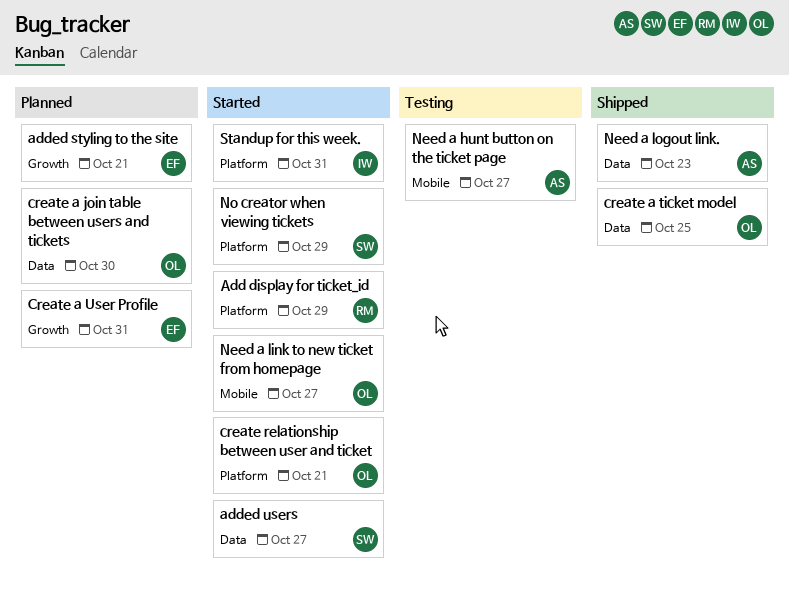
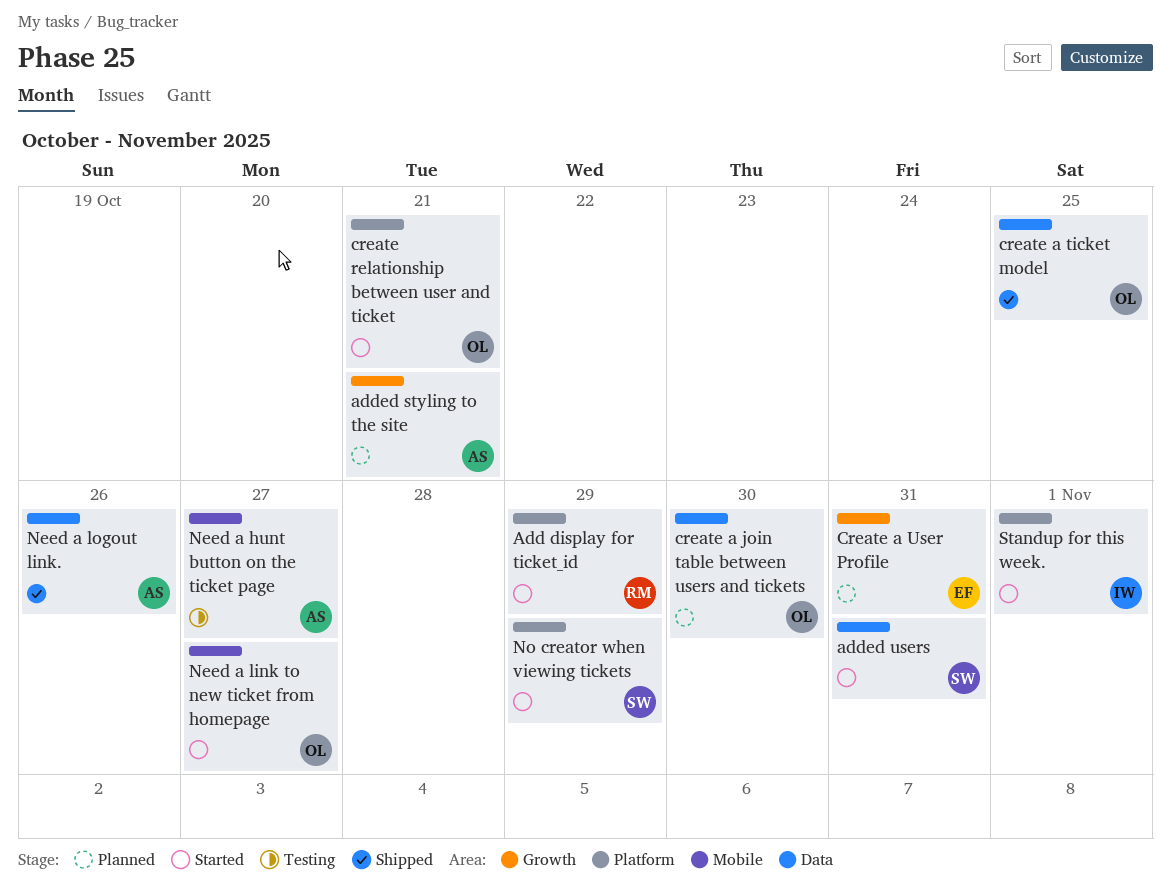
added styling to the site, owner: EF -> AS
added users, due: Oct 27 -> Oct 31
Need a logout link., due: Oct 23 -> Oct 26
Standup for this week., due: Oct 31 -> Nov 1

